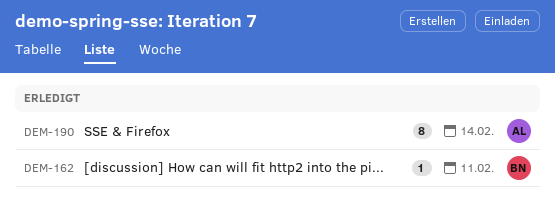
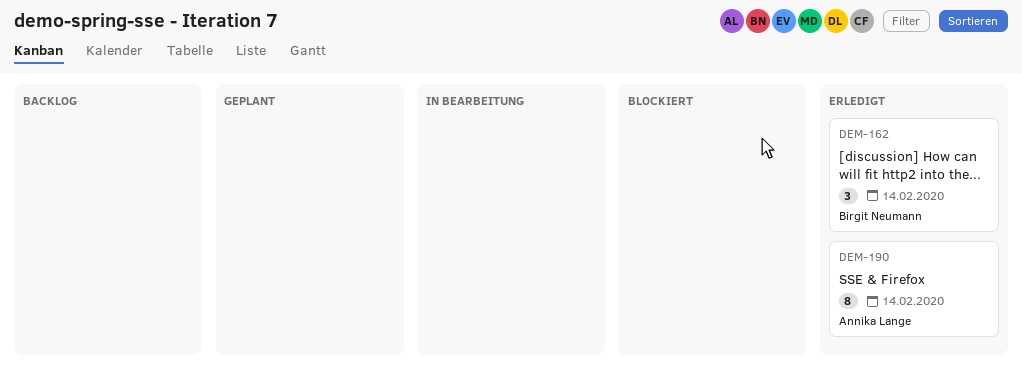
DEM-162, estimate: 1 -> 3
DEM-162, due: Feb 11 -> Feb 14

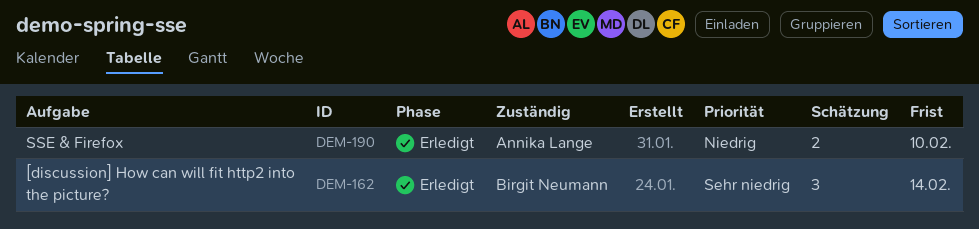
DEM-190, estimate: 8 -> 2
DEM-190, due: Feb 14 -> Feb 10

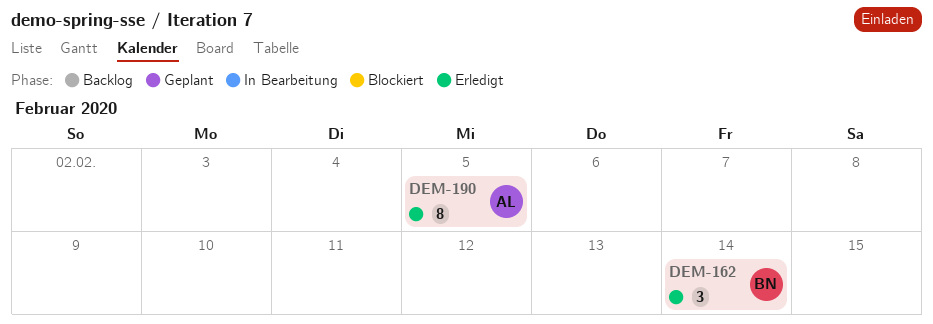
DEM-190, estimate: 2 -> 8
DEM-190, due: Feb 10 -> Feb 5

